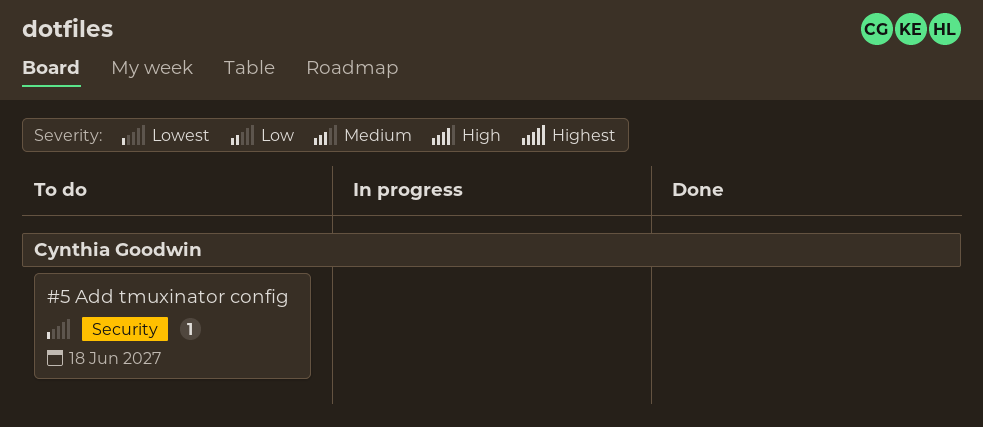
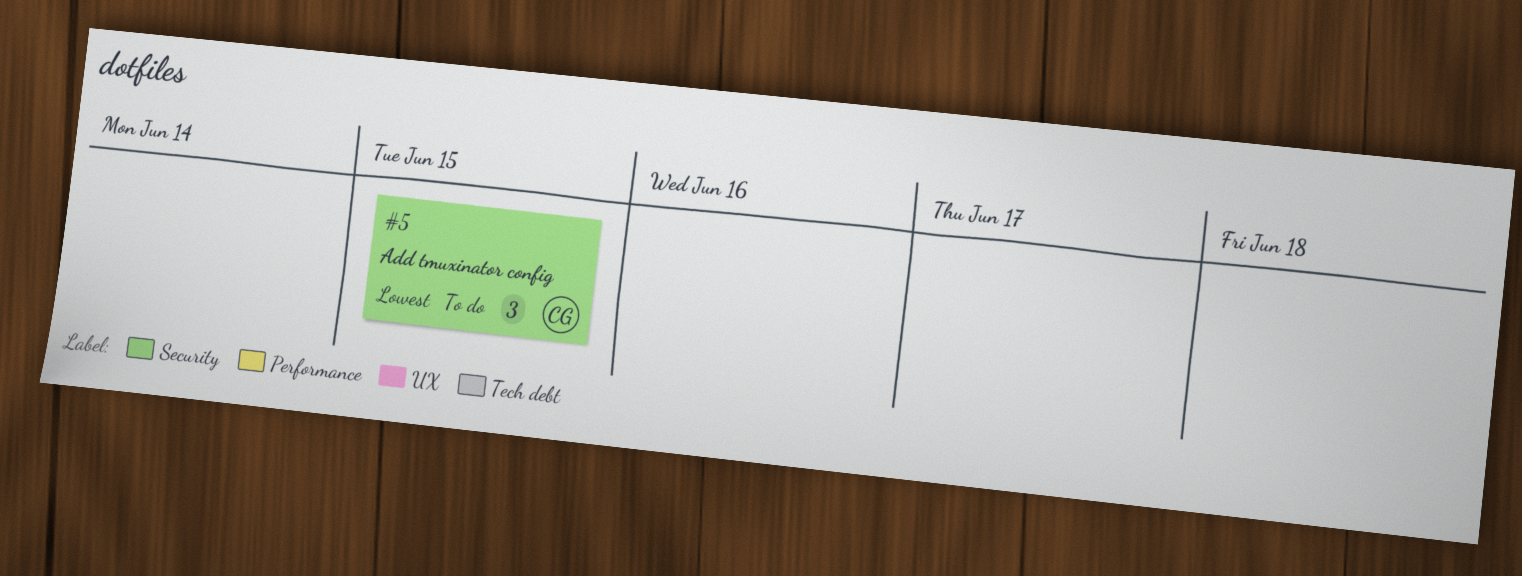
#5, estimate: 1 -> 3
#5, due: Jun 18 -> Jun 15

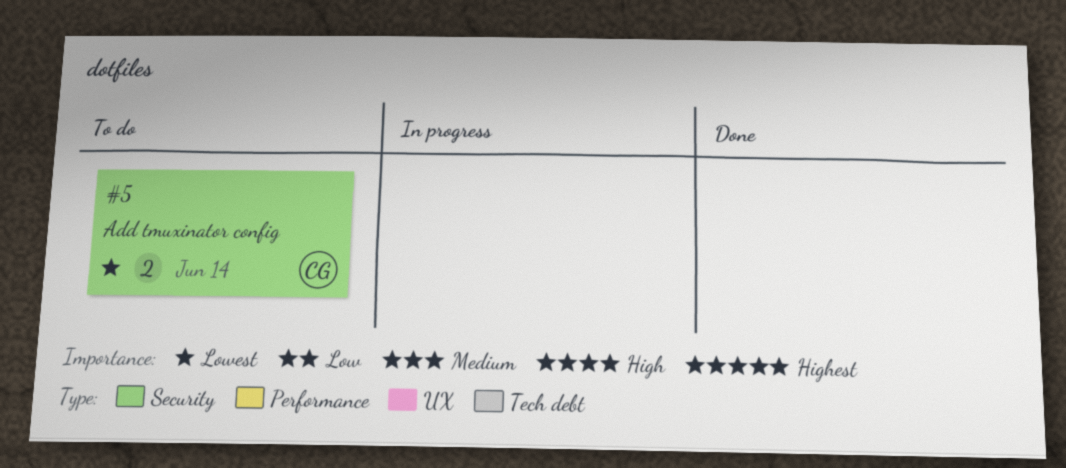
#5, estimate: 3 -> 2
#5, due: Jun 15 -> Jun 14

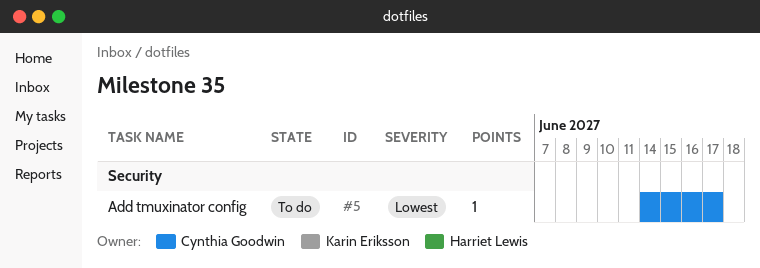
#5, estimate: 2 -> 1
#5, due: Jun 14 -> Jun 17

